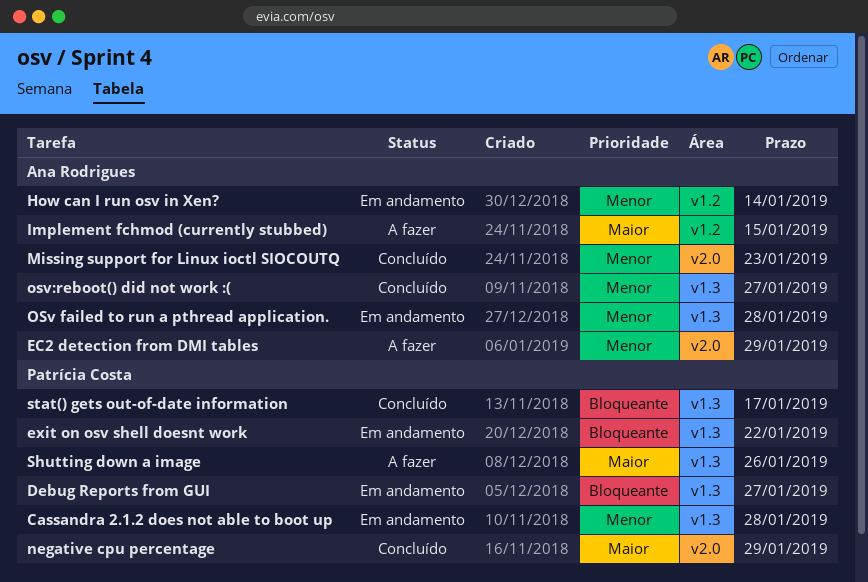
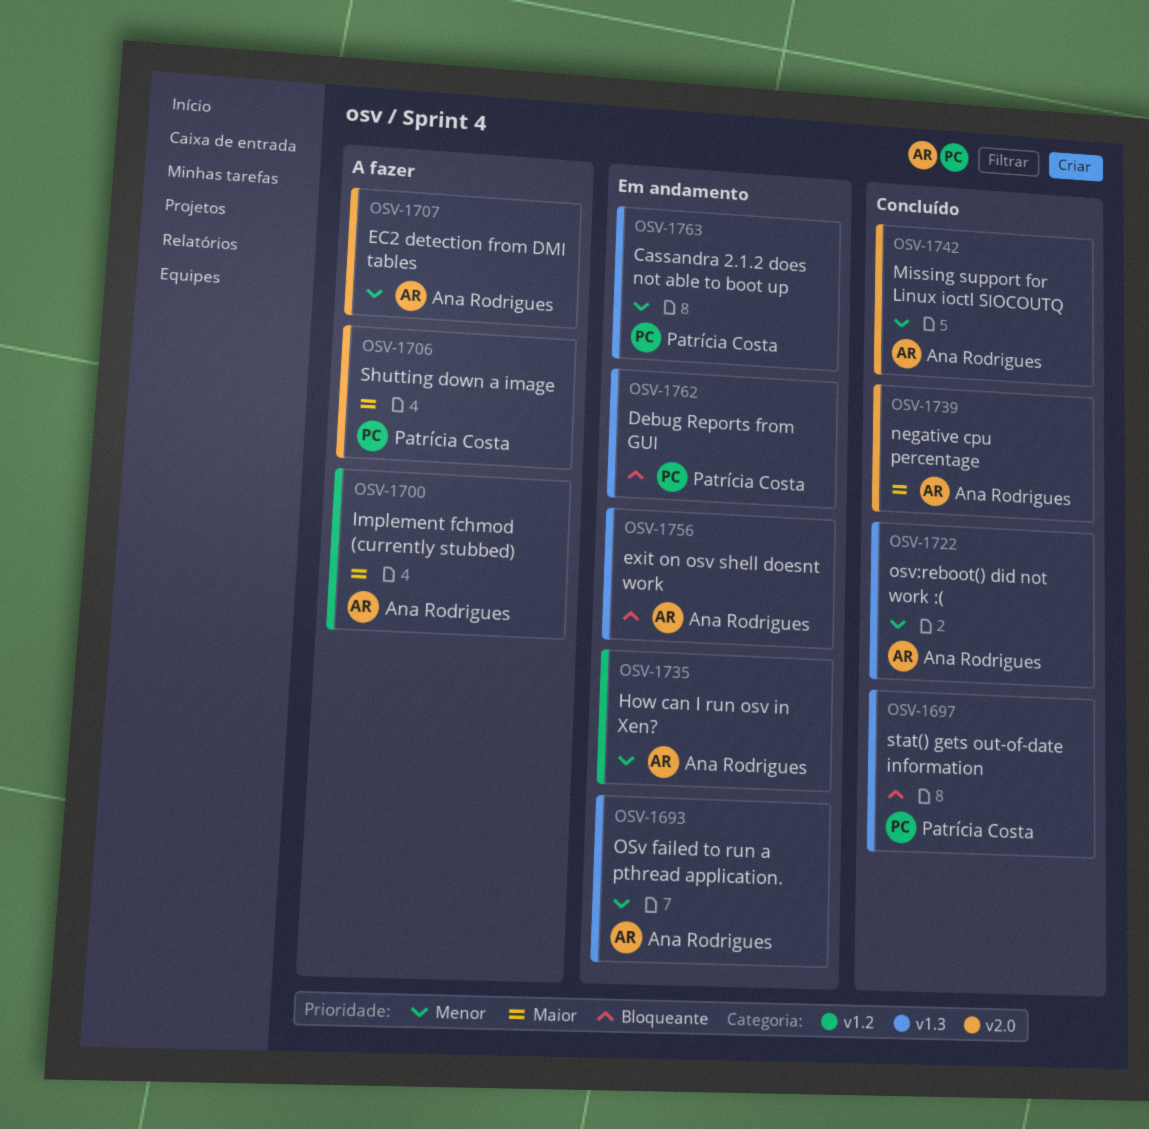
exit on osv shell doesnt work, owner: Patrícia Costa -> Ana Rodrigues
negative cpu percentage, owner: Patrícia Costa -> Ana Rodrigues
Shutting down a image, label: v1.3 -> v2.0

